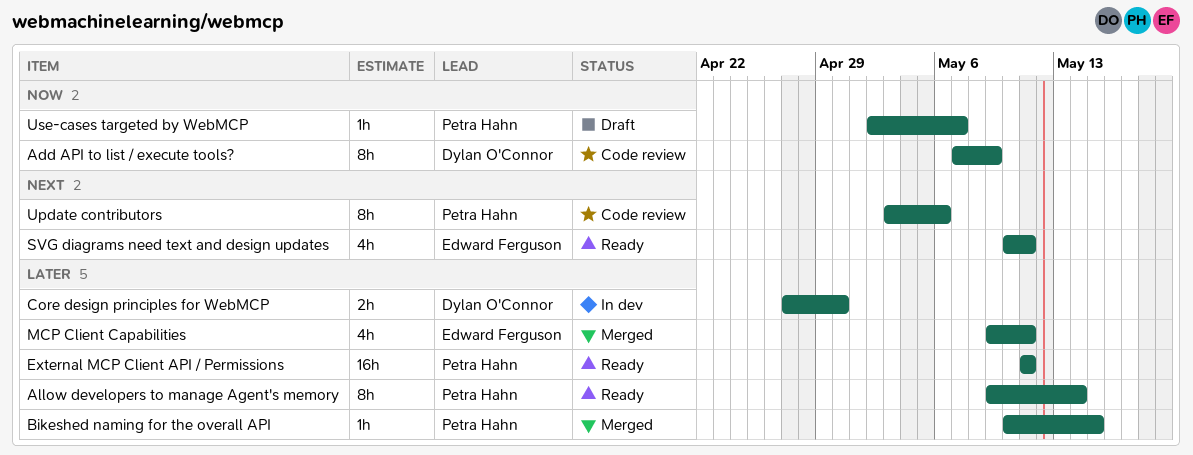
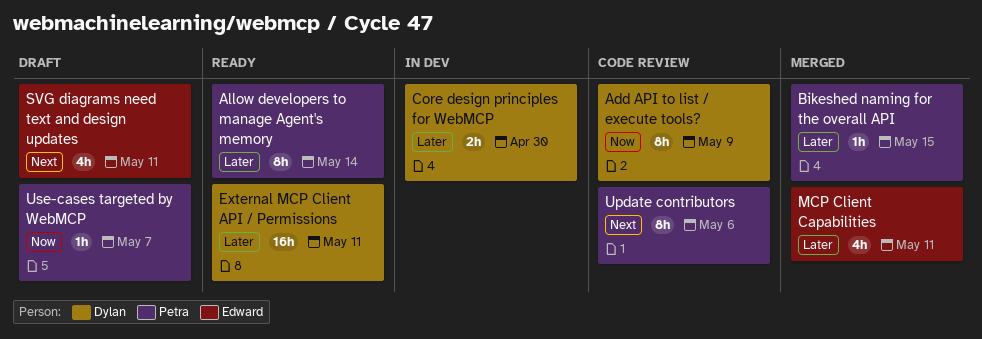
External MCP Client API / Permissions, owner: Petra Hahn -> Dylan O'Connor
SVG diagrams need text and design updates, status: Ready -> Draft

